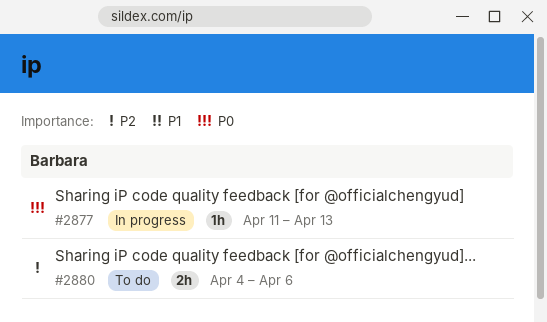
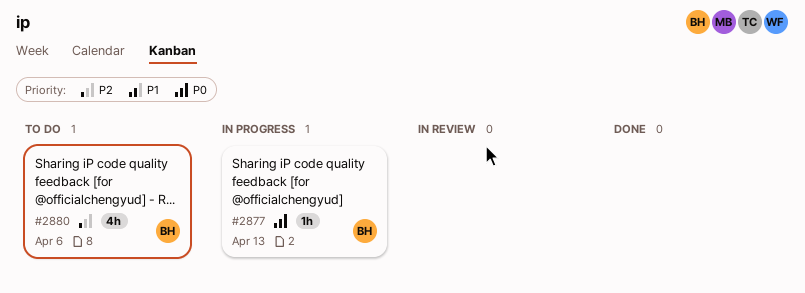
#2880, estimate: 2h -> 4h

